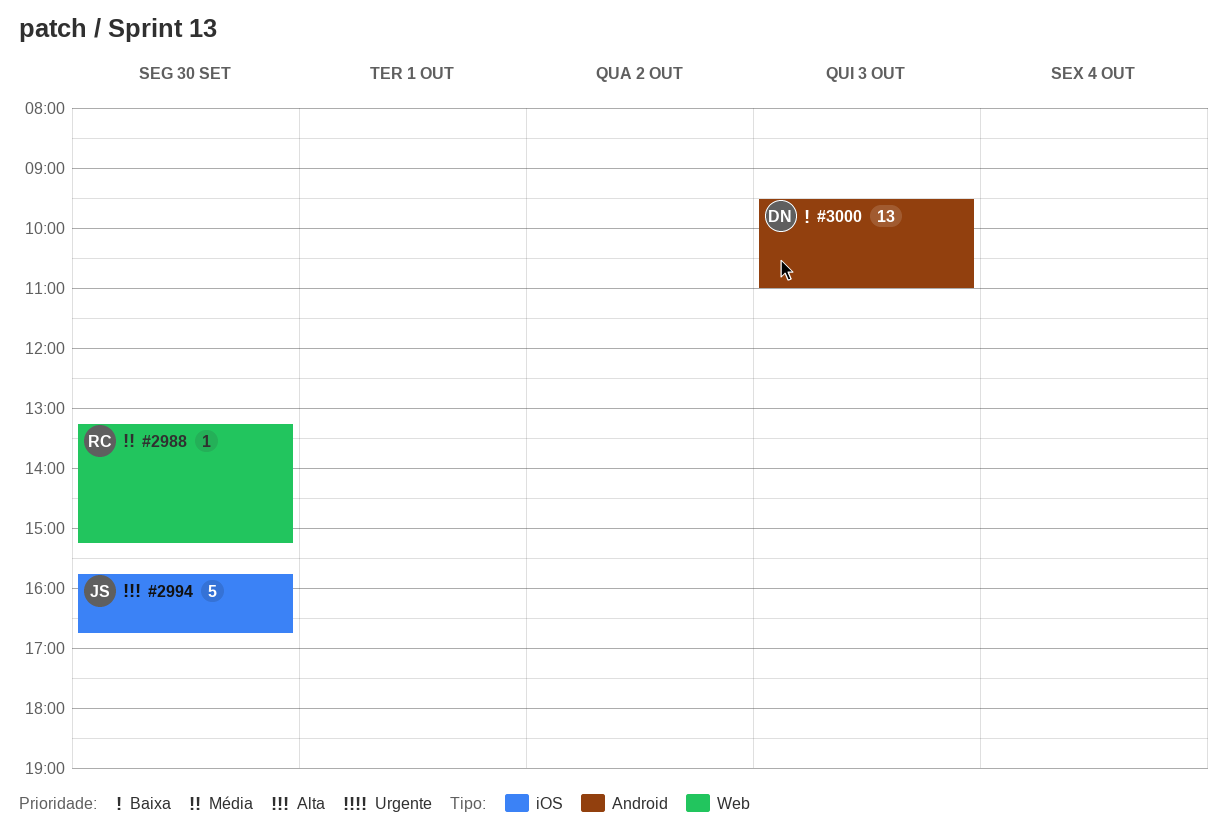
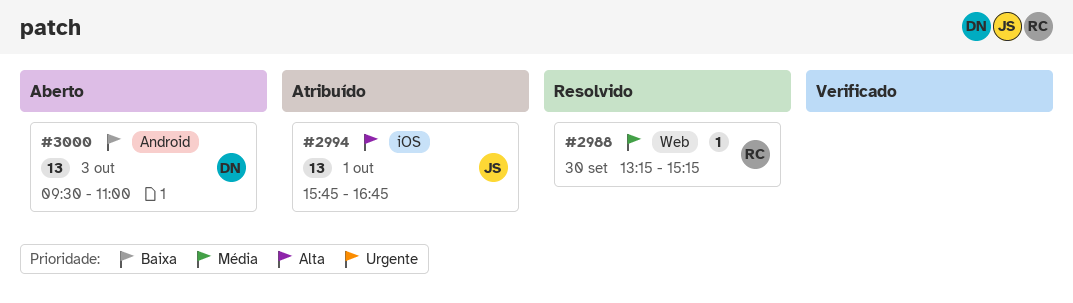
#2994, estimate: 5 -> 13
#2994, day: Sep 30 -> Oct 1

